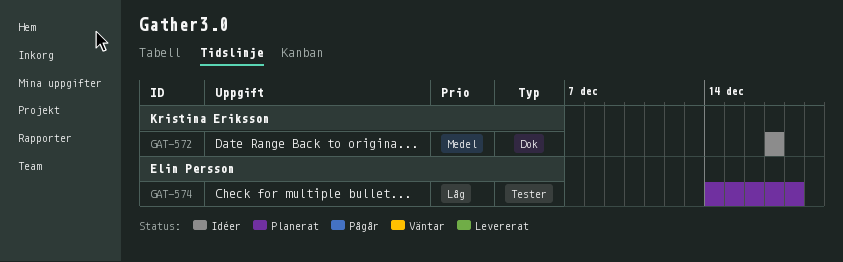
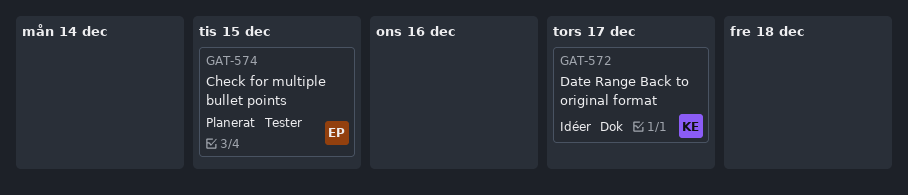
GAT-574, due: Dec 18 -> Dec 15

